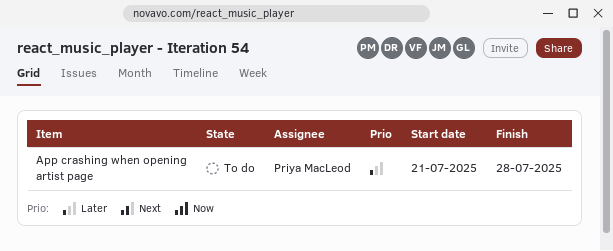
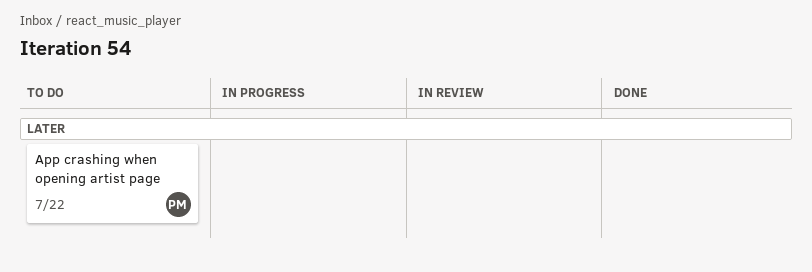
App crashing when opening artist page, due: Jul 28 -> Jul 22

